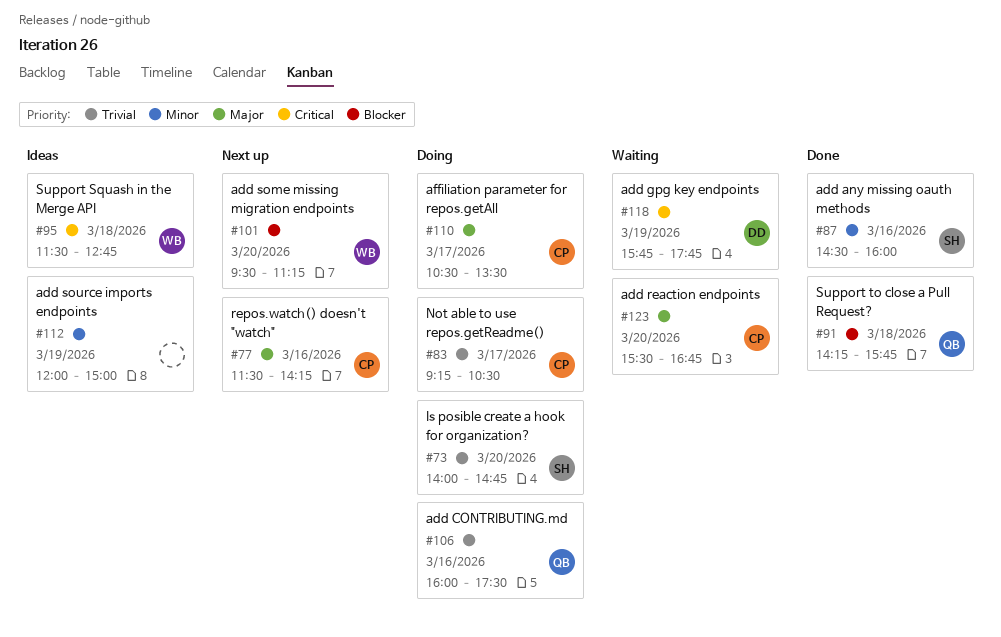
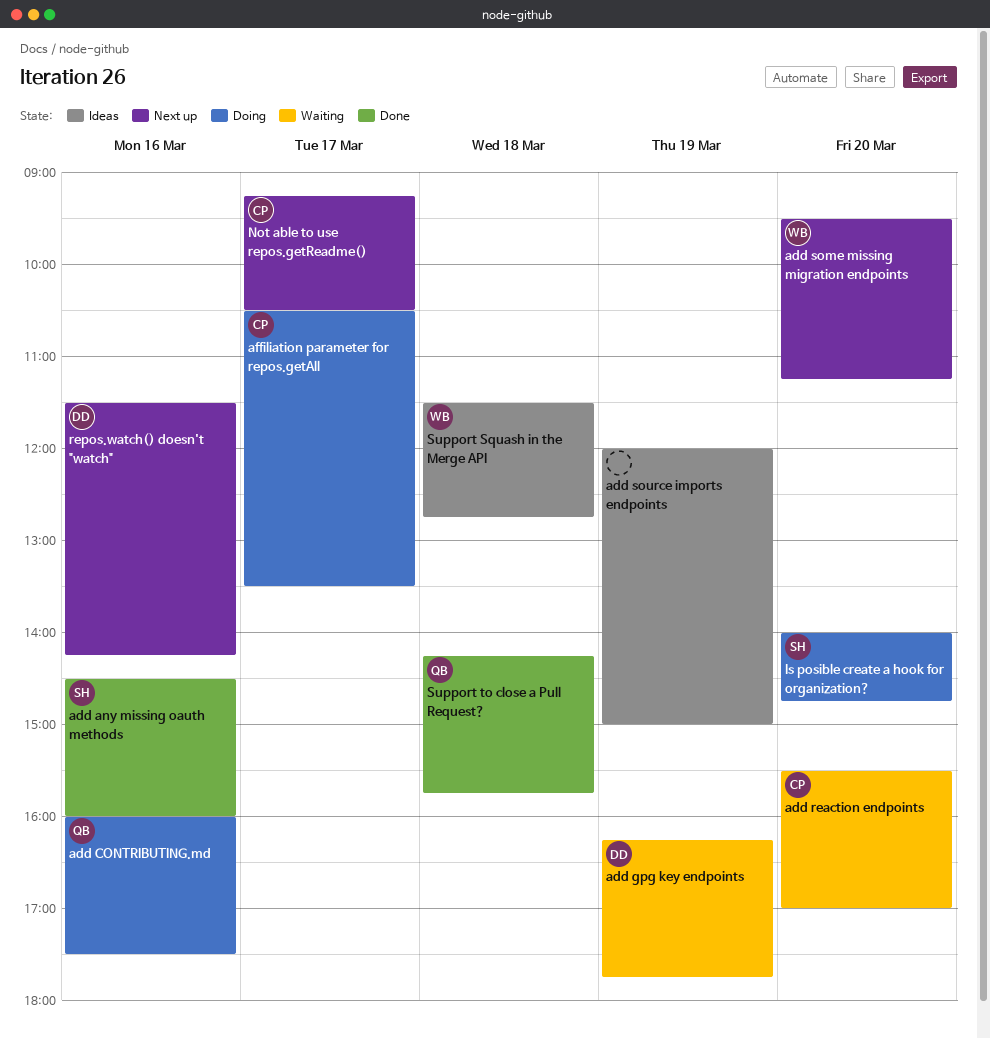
add gpg key endpoints, begins: 15:45 -> 16:15
add reaction endpoints, ends: 16:45 -> 17:00
Not able to use repos.getReadme(), status: Doing -> Next up
repos.watch() doesn't "watch", owner: CP -> DD

